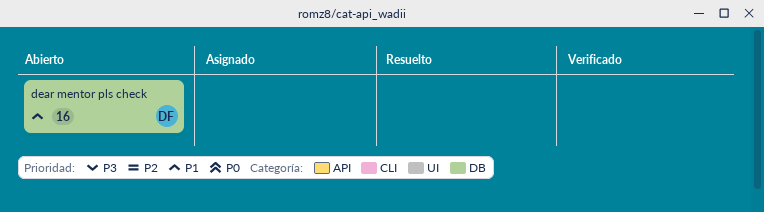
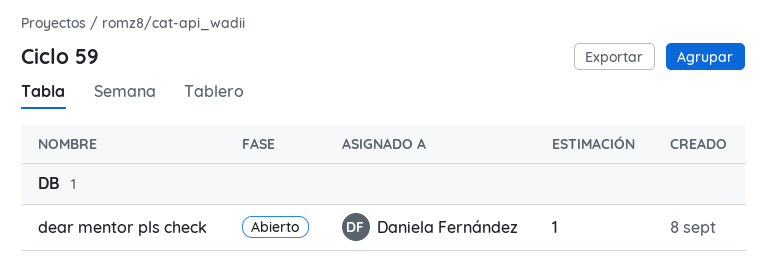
dear mentor pls check, estimate: 16 -> 1

